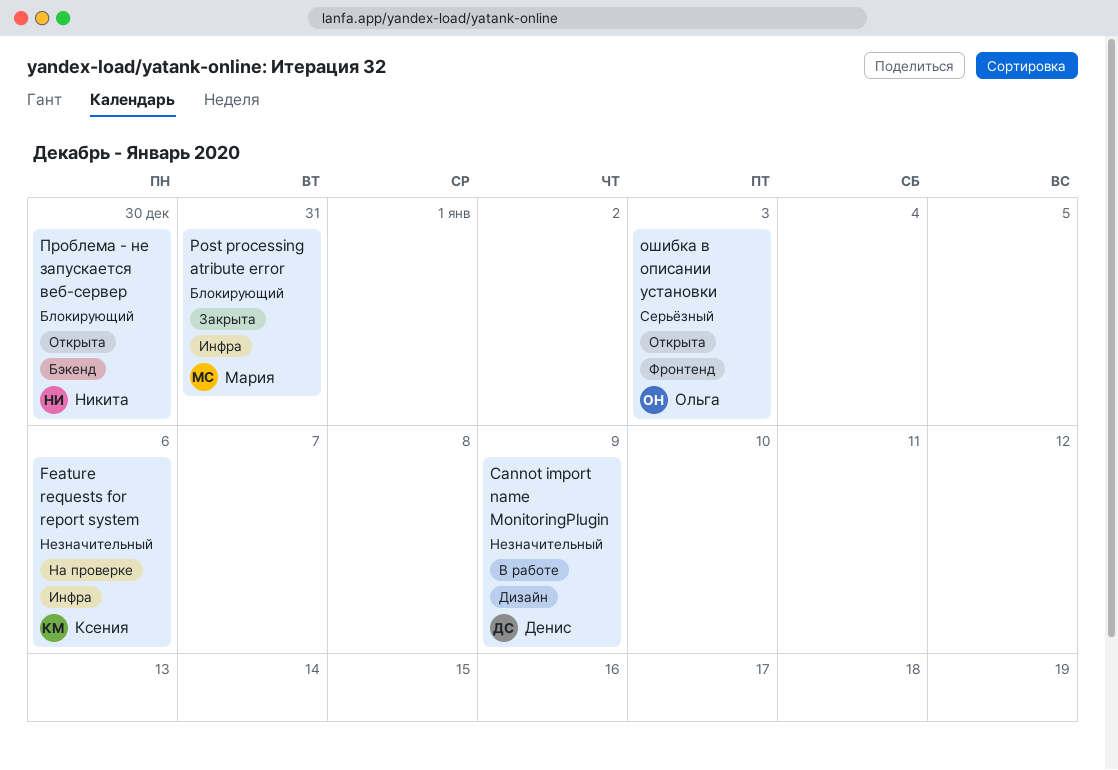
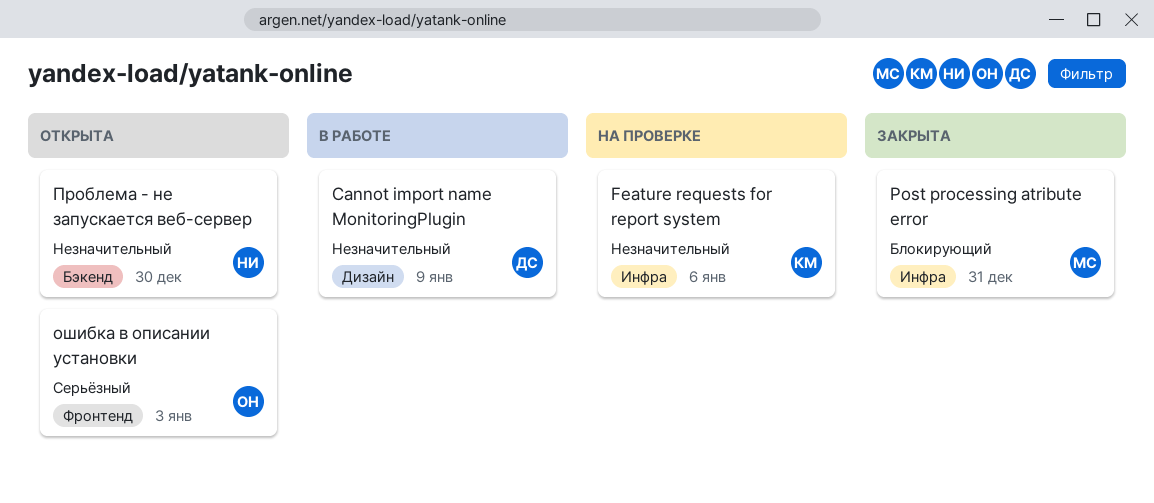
Проблема - не запускается веб-сервер, priority: Блокирующий -> Незначительный

